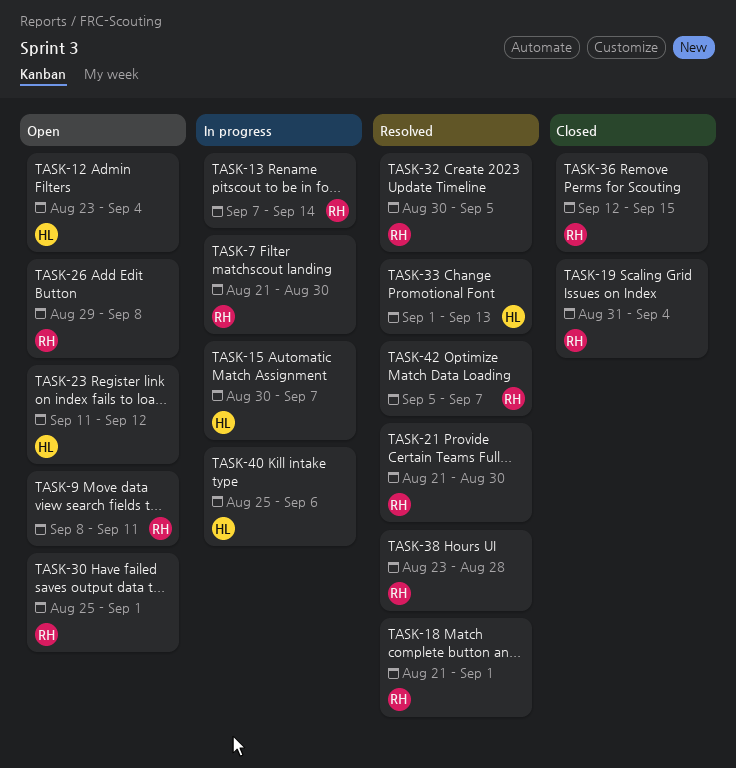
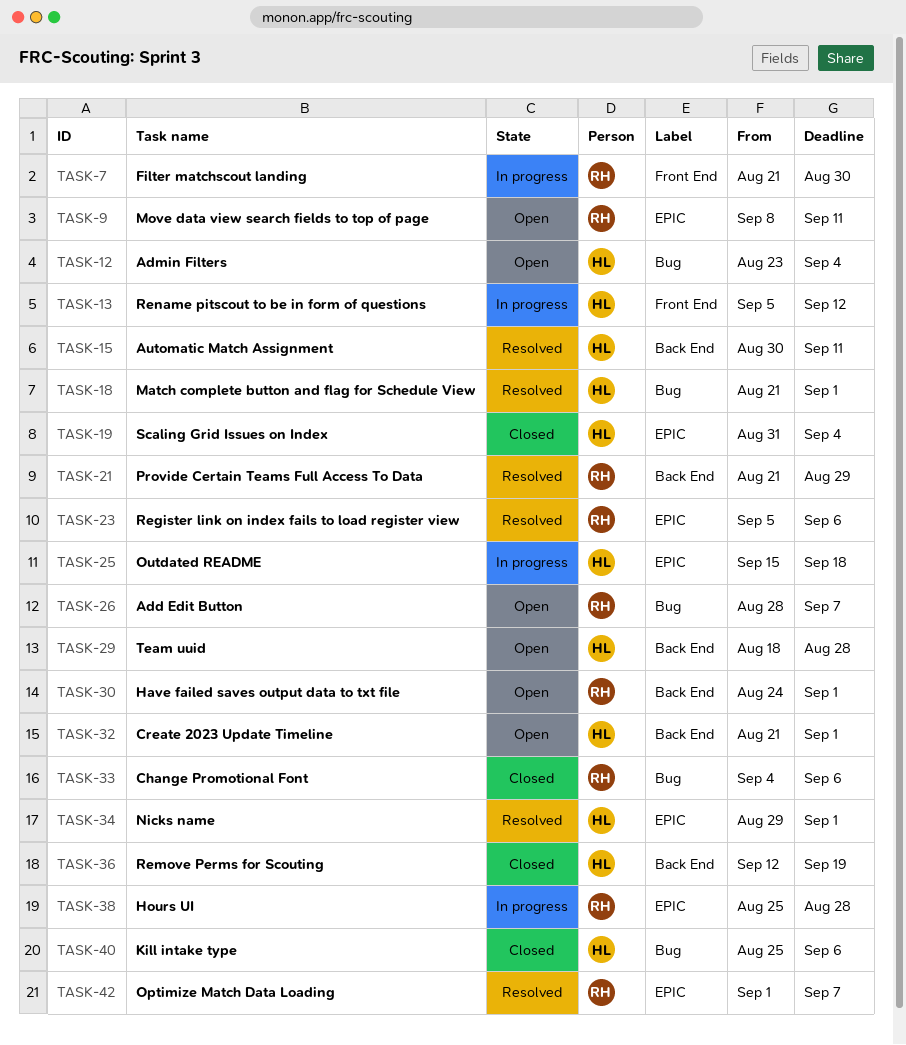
TASK-13, owner: RH -> HL
TASK-13, start: Sep 7 -> Sep 5
TASK-13, due: Sep 14 -> Sep 12
TASK-15, status: In progress -> Resolved
TASK-15, due: Sep 7 -> Sep 11
TASK-18, owner: RH -> HL
TASK-19, owner: RH -> HL
TASK-21, due: Aug 30 -> Aug 29
TASK-23, status: Open -> Resolved
TASK-23, owner: HL -> RH
TASK-23, start: Sep 11 -> Sep 5
TASK-23, due: Sep 12 -> Sep 6
TASK-25: none -> present
TASK-26, start: Aug 29 -> Aug 28
TASK-26, due: Sep 8 -> Sep 7
TASK-29: none -> present
TASK-30, start: Aug 25 -> Aug 24
TASK-32, status: Resolved -> Open
TASK-32, owner: RH -> HL
TASK-32, start: Aug 30 -> Aug 21
TASK-32, due: Sep 5 -> Sep 1
TASK-33, status: Resolved -> Closed
TASK-33, owner: HL -> RH
TASK-33, start: Sep 1 -> Sep 4
TASK-33, due: Sep 13 -> Sep 6
TASK-34: none -> present
TASK-36, owner: RH -> HL
TASK-36, due: Sep 15 -> Sep 19
TASK-38, status: Resolved -> In progress
TASK-38, start: Aug 23 -> Aug 25
TASK-40, status: In progress -> Closed
TASK-42, start: Sep 5 -> Sep 1

